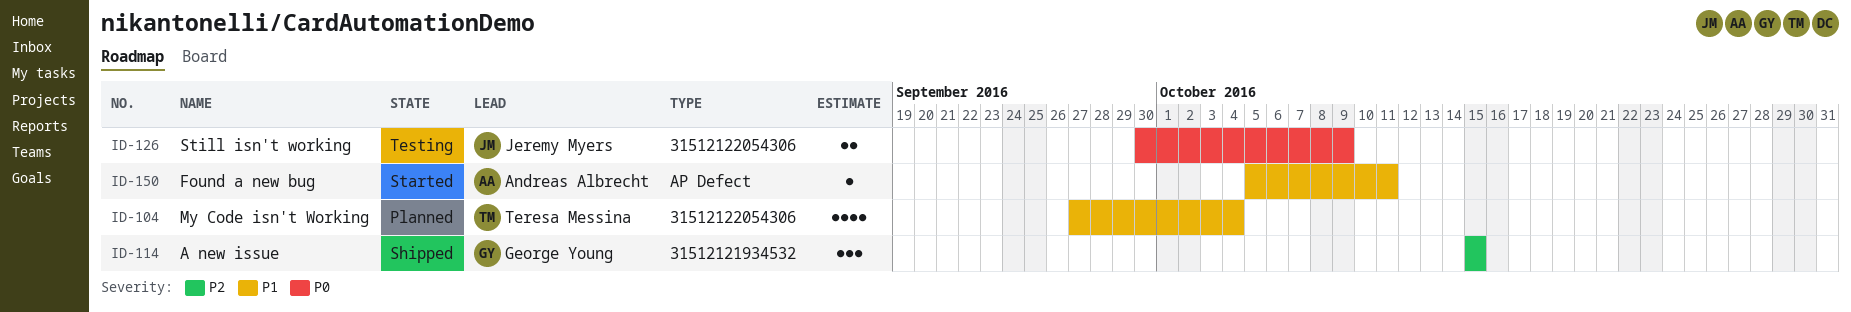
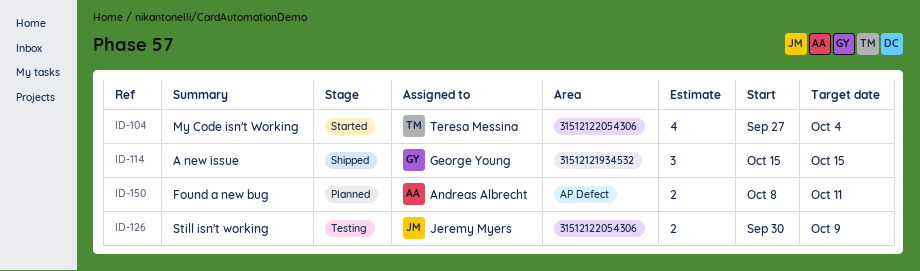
ID-104, status: Planned -> Started
ID-150, status: Started -> Planned
ID-150, estimate: 1 -> 2
ID-150, start: Oct 5 -> Oct 8

